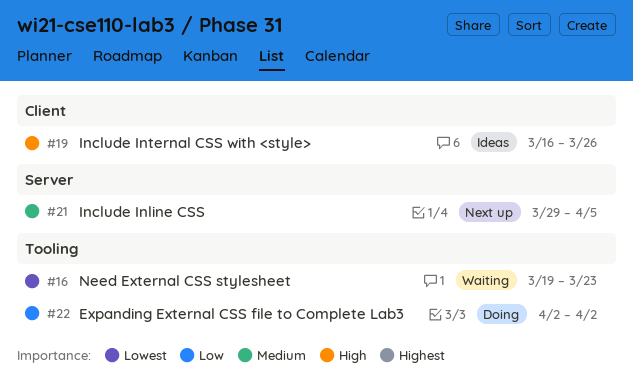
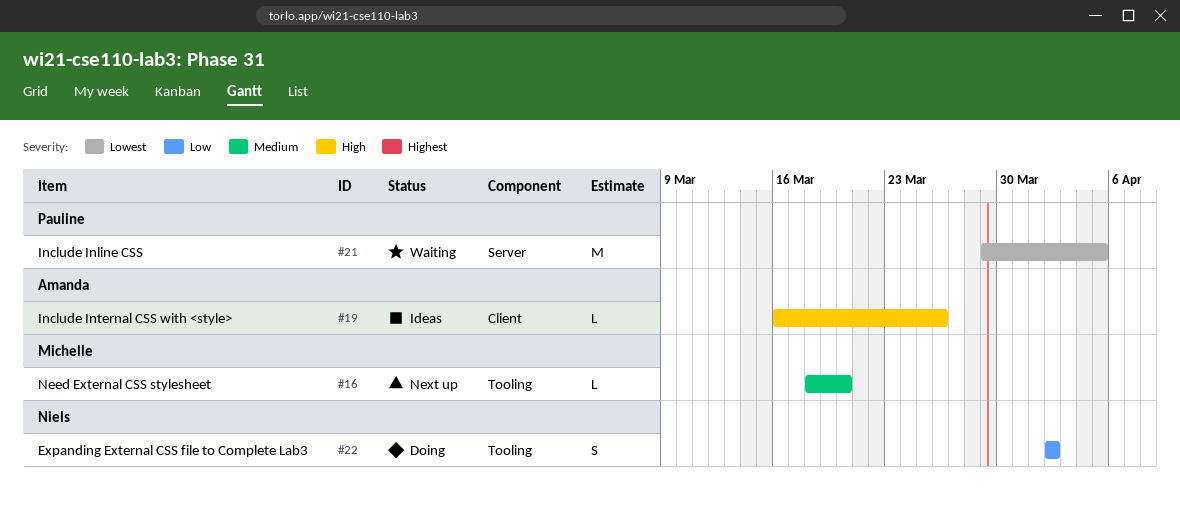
#16, status: Waiting -> Next up
#16, priority: Lowest -> Medium
#16, start: Mar 19 -> Mar 18
#16, due: Mar 23 -> Mar 20
#21, status: Next up -> Waiting
#21, priority: Medium -> Lowest

